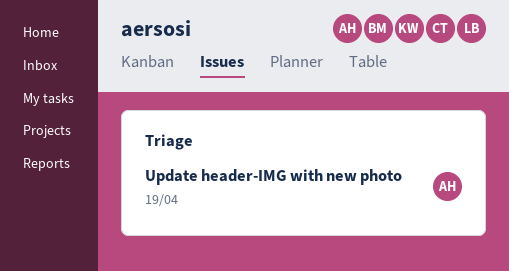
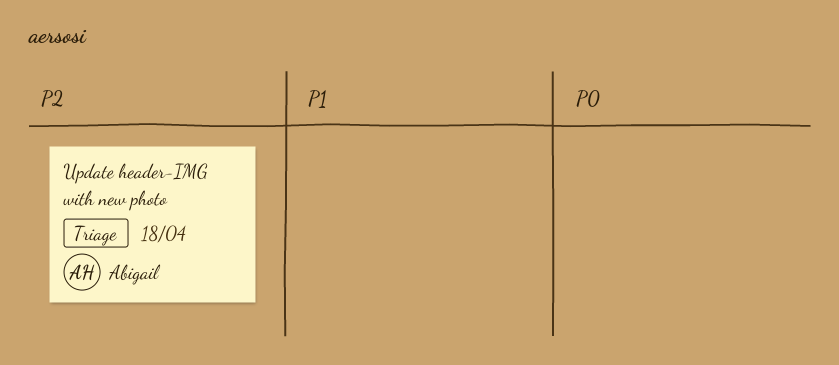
Update header-IMG with new photo, due: Apr 19 -> Apr 18

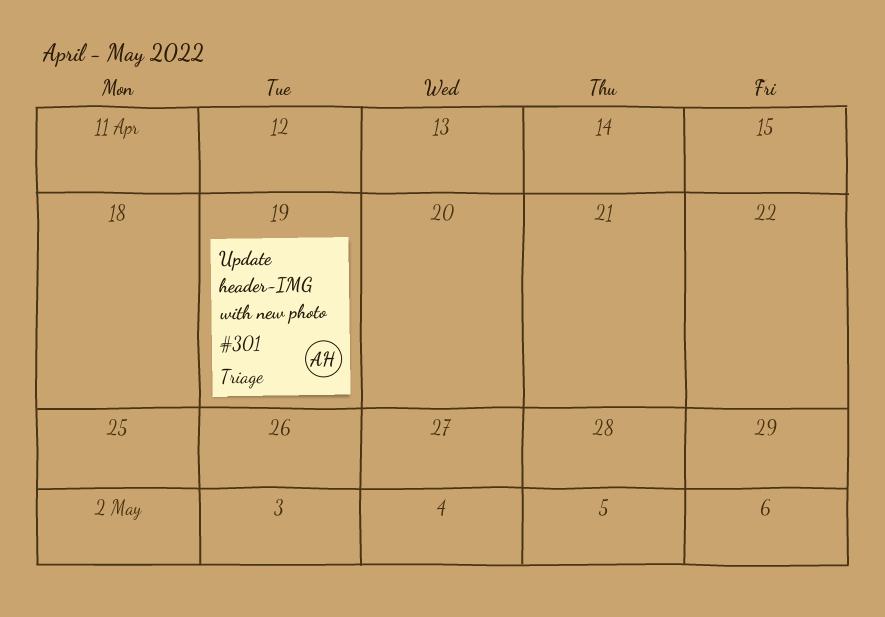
Update header-IMG with new photo, due: Apr 18 -> Apr 19

